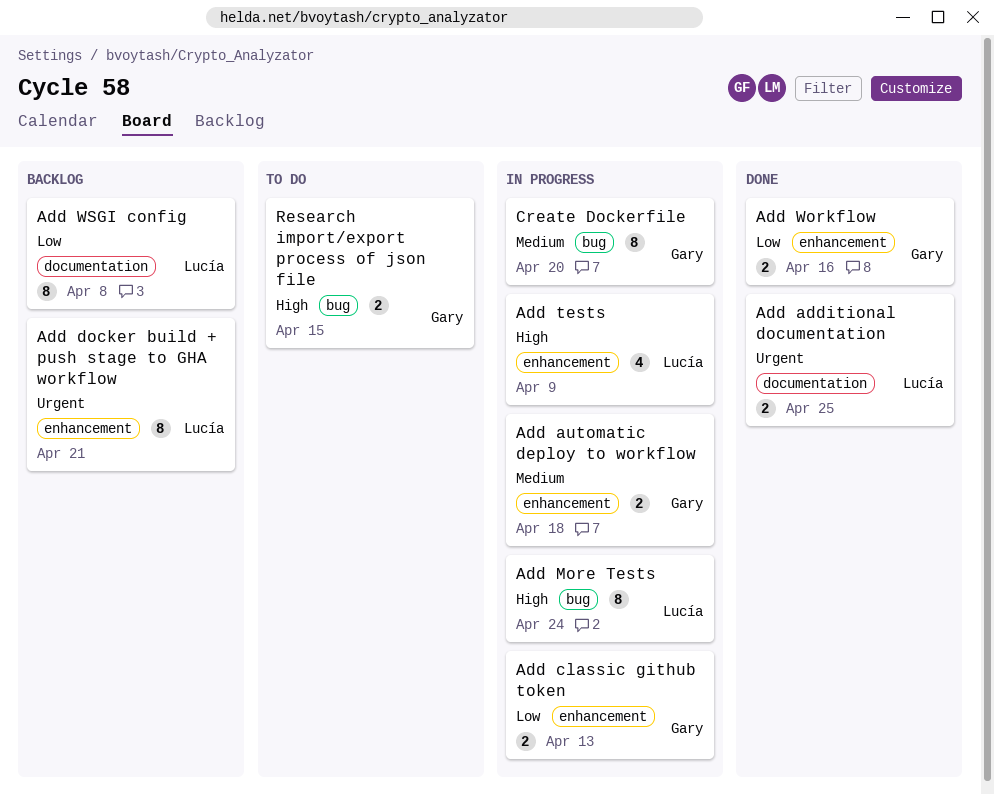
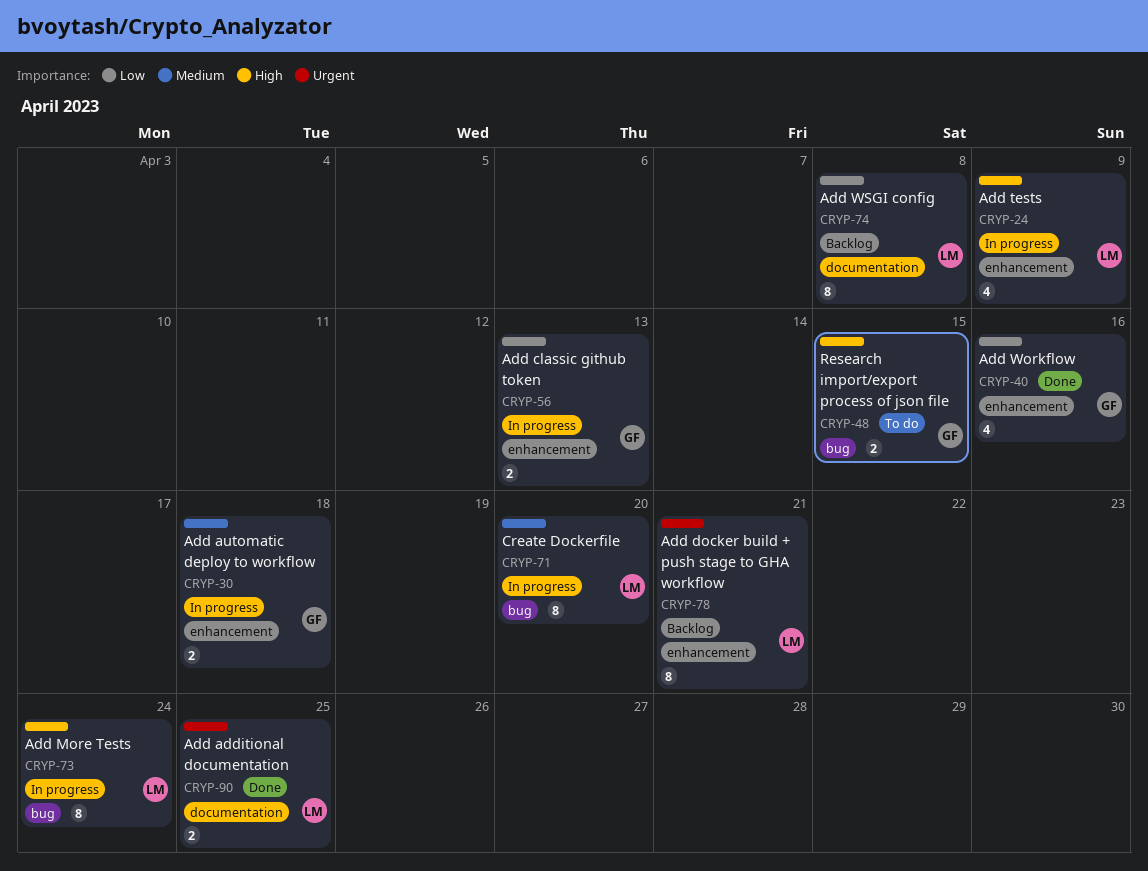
Add Workflow, estimate: 2 -> 4
Create Dockerfile, owner: Gary -> Lucía

